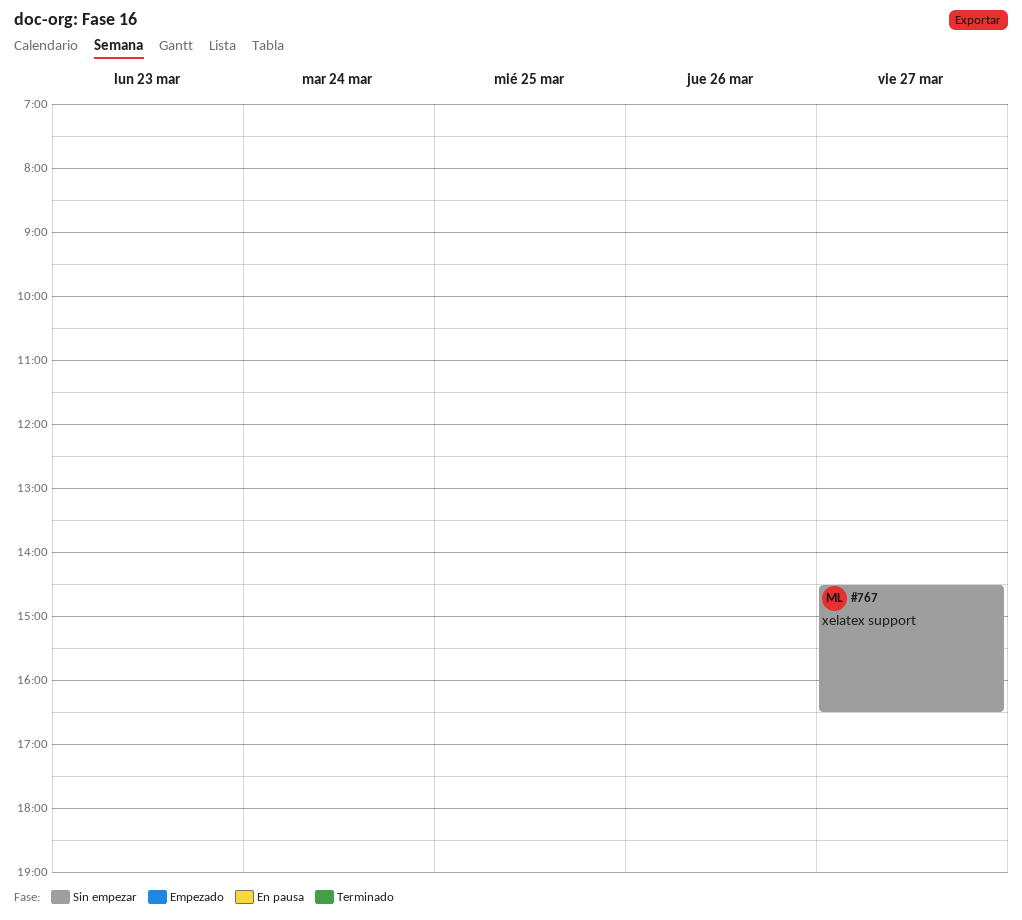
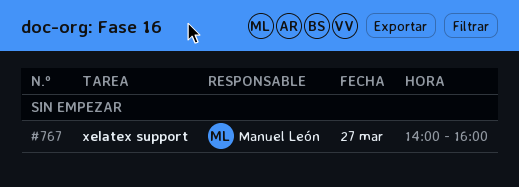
#767, begins: 14:30 -> 14:00
#767, ends: 16:30 -> 16:00

